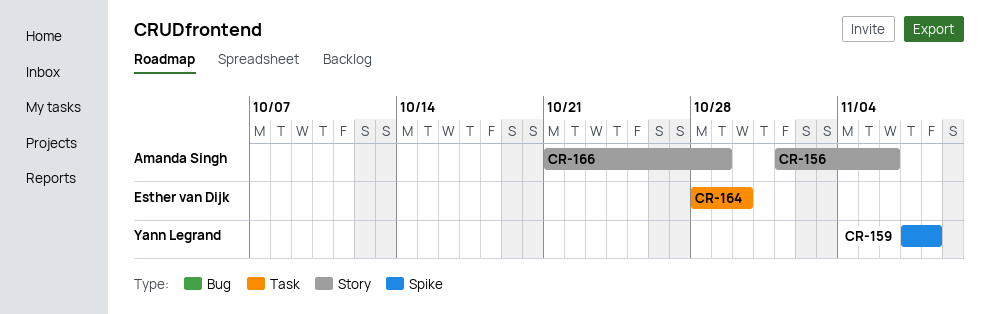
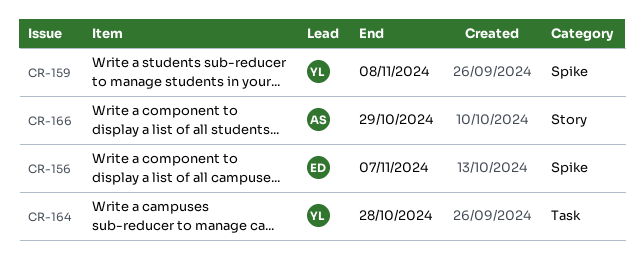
CR-156, owner: Amanda Singh -> Esther van Dijk
CR-156, label: Story -> Spike
CR-156, due: Nov 6 -> Nov 7
CR-164, owner: Esther van Dijk -> Yann Legrand
CR-164, due: Oct 30 -> Oct 28

